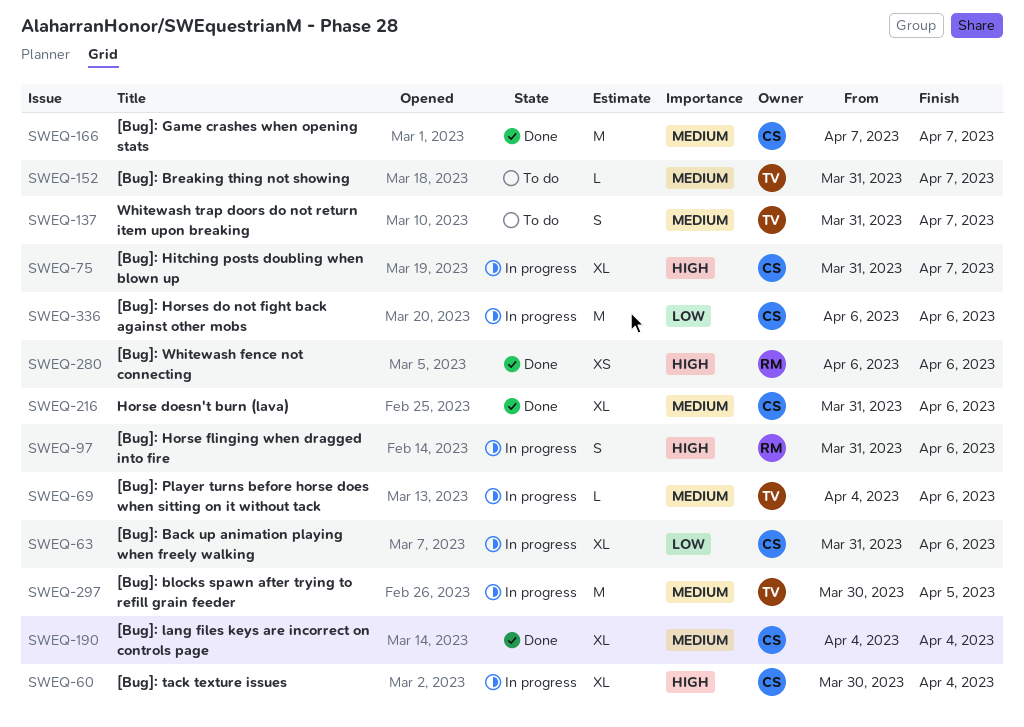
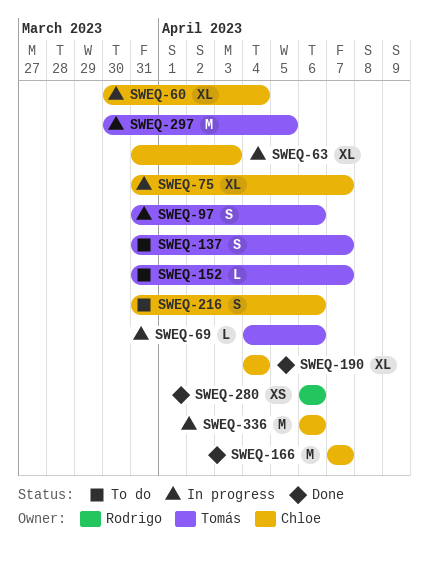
SWEQ-63, due: Apr 6 -> Apr 3
SWEQ-97, owner: Rodrigo -> Tomás
SWEQ-216, status: Done -> To do
SWEQ-216, estimate: XL -> S

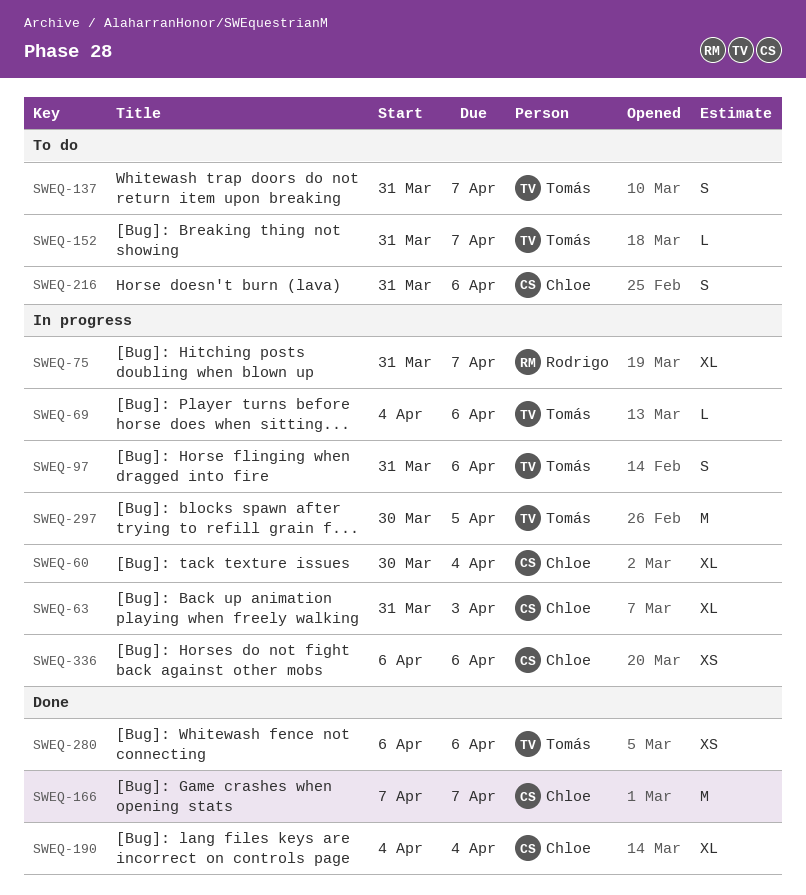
SWEQ-75, owner: Chloe -> Rodrigo
SWEQ-280, owner: Rodrigo -> Tomás
SWEQ-336, estimate: M -> XS

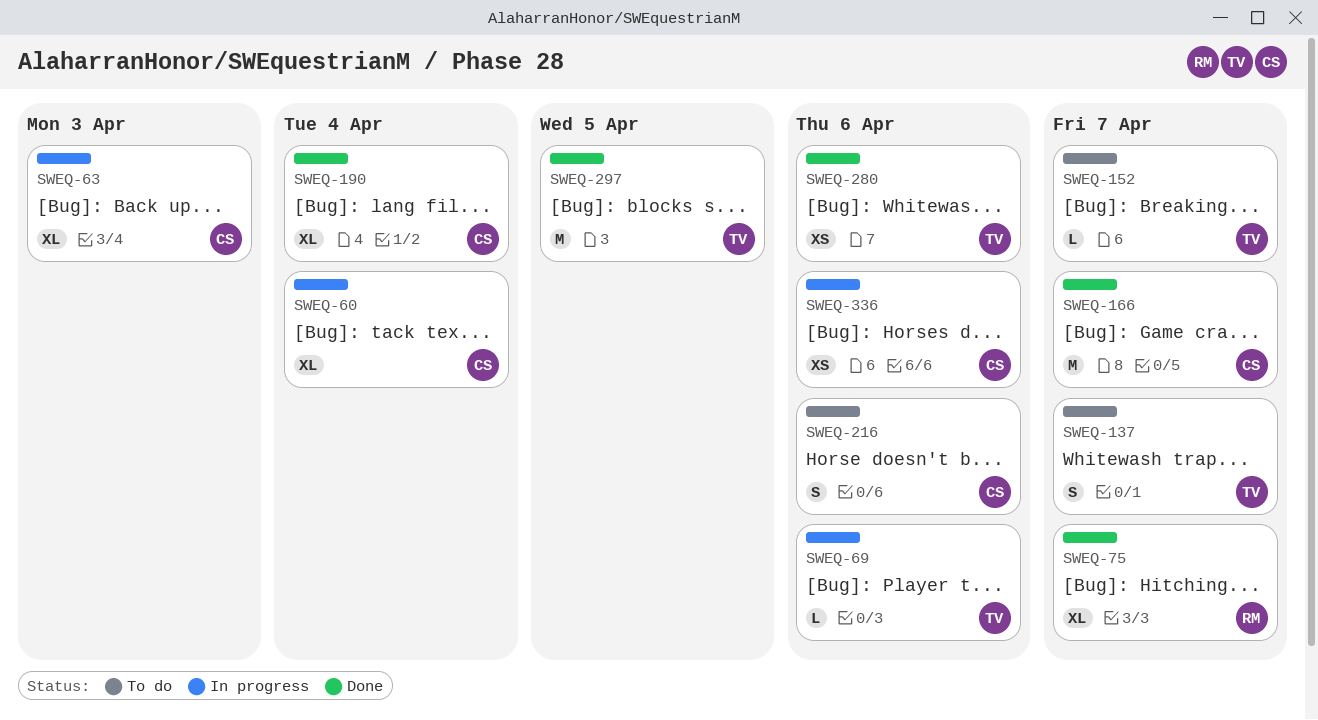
SWEQ-75, status: In progress -> Done
SWEQ-97: present -> none
SWEQ-297, status: In progress -> Done

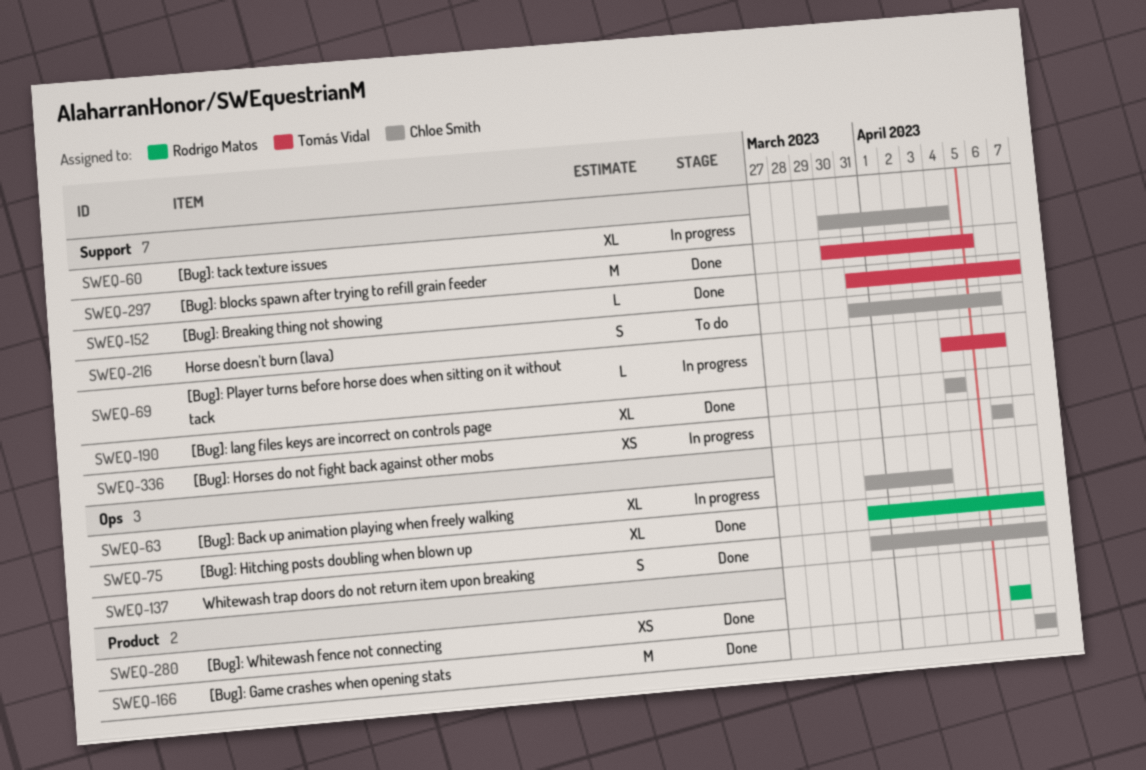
SWEQ-137, status: To do -> Done
SWEQ-137, owner: Tomás Vidal -> Chloe Smith
SWEQ-152, status: To do -> Done
SWEQ-280, owner: Tomás Vidal -> Rodrigo Matos

